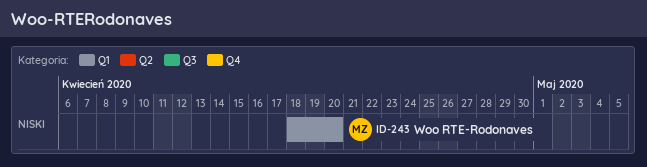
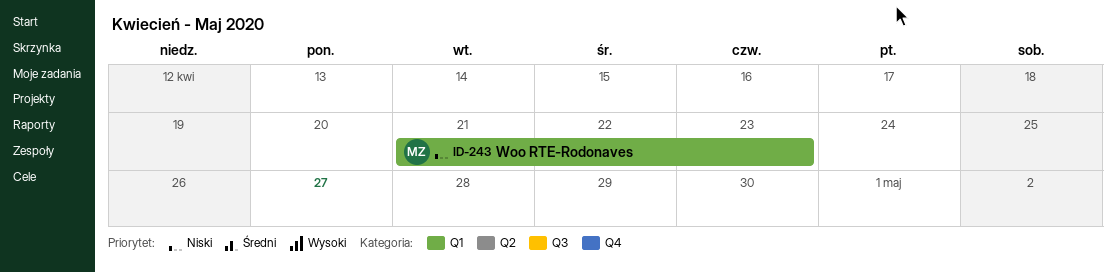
ID-243, start: Apr 18 -> Apr 21
ID-243, due: Apr 20 -> Apr 23

